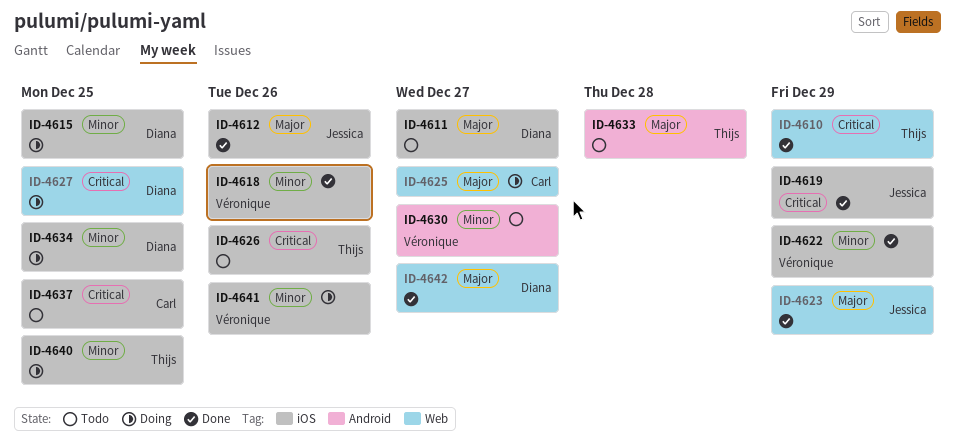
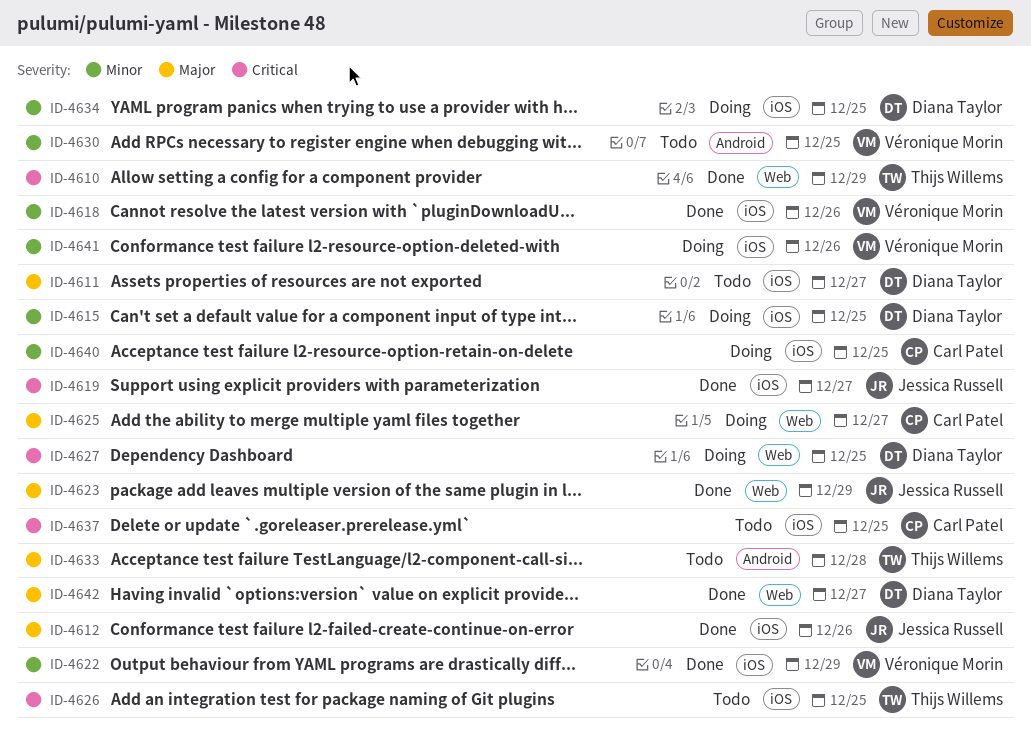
ID-4619, due: Dec 29 -> Dec 27
ID-4626, due: Dec 26 -> Dec 25
ID-4630, due: Dec 27 -> Dec 25
ID-4640, owner: Thijs Willems -> Carl Patel

